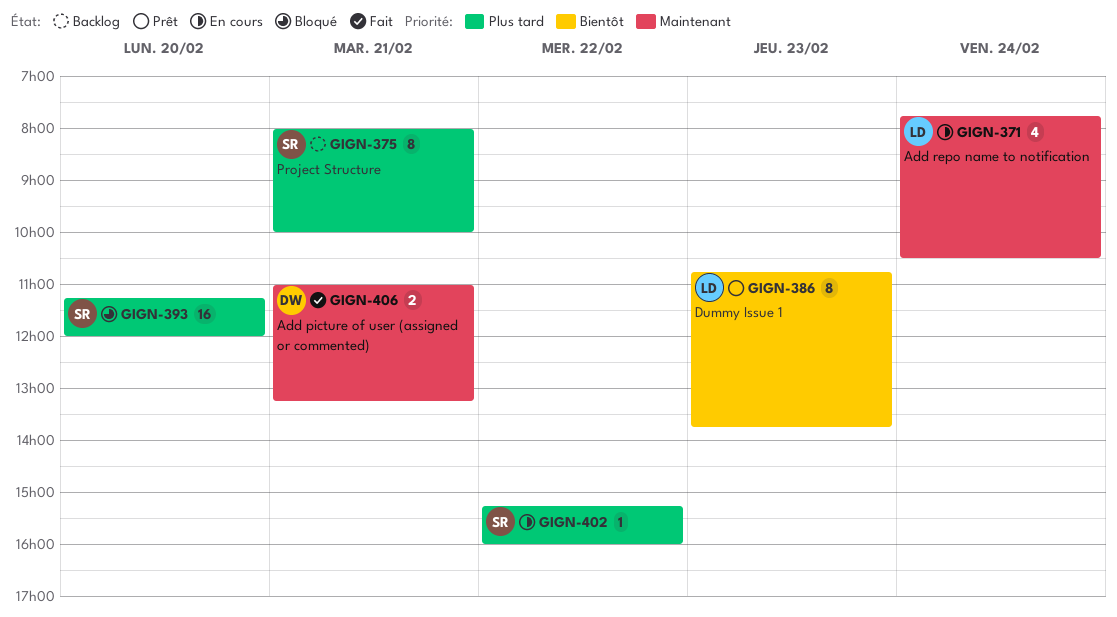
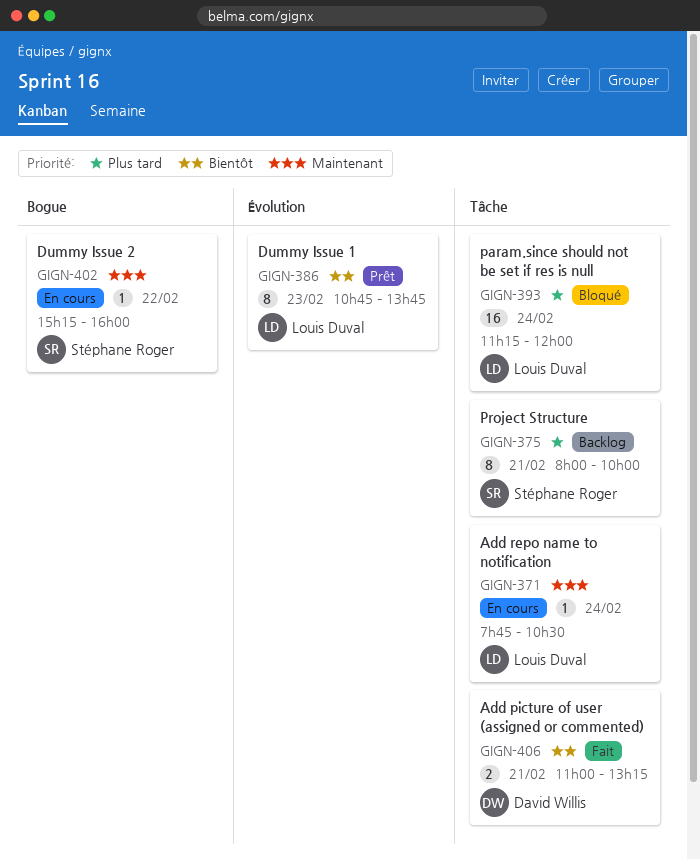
GIGN-371, estimate: 4 -> 1
GIGN-393, owner: Stéphane Roger -> Louis Duval
GIGN-393, day: Feb 20 -> Feb 24
GIGN-402, priority: Plus tard -> Maintenant
GIGN-406, priority: Maintenant -> Bientôt

